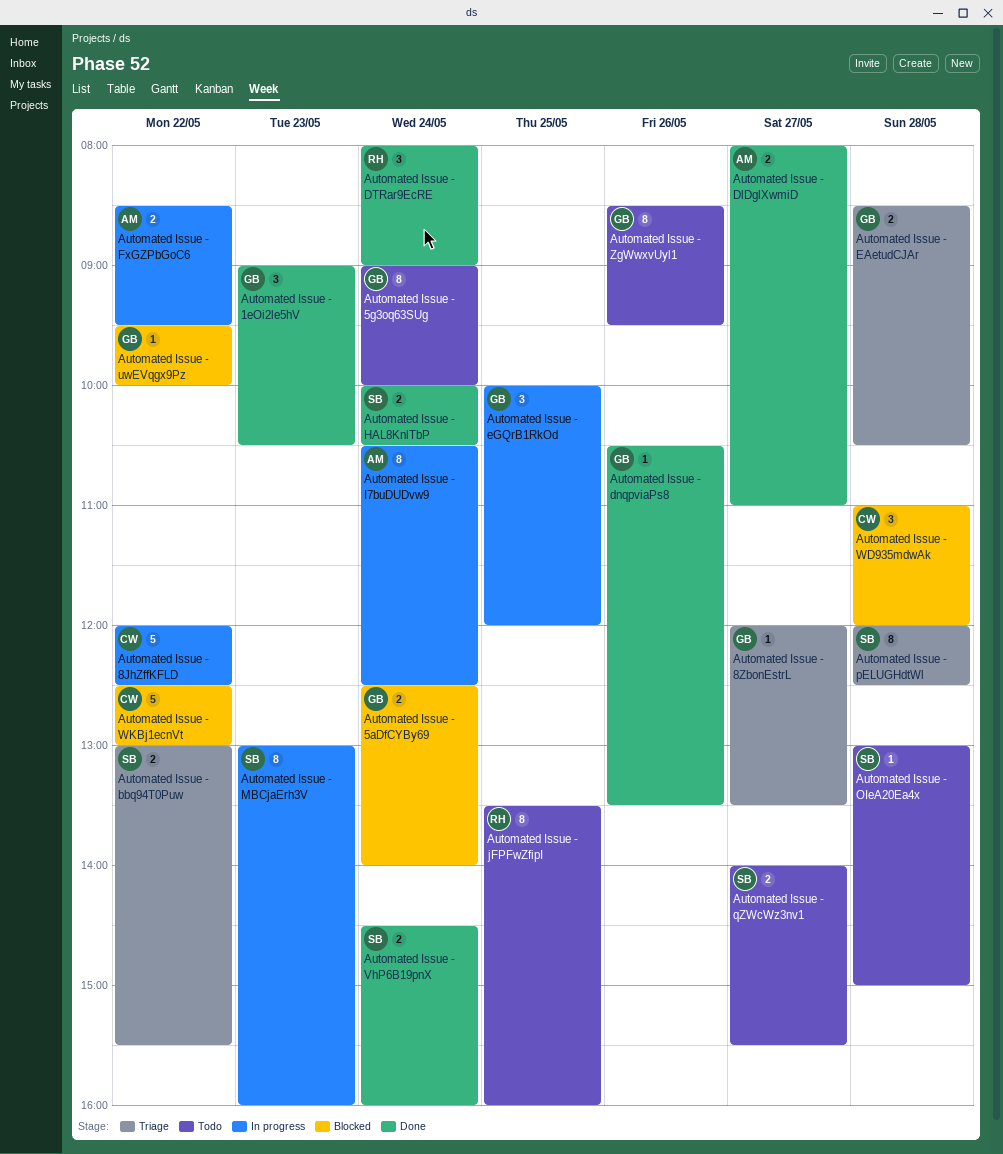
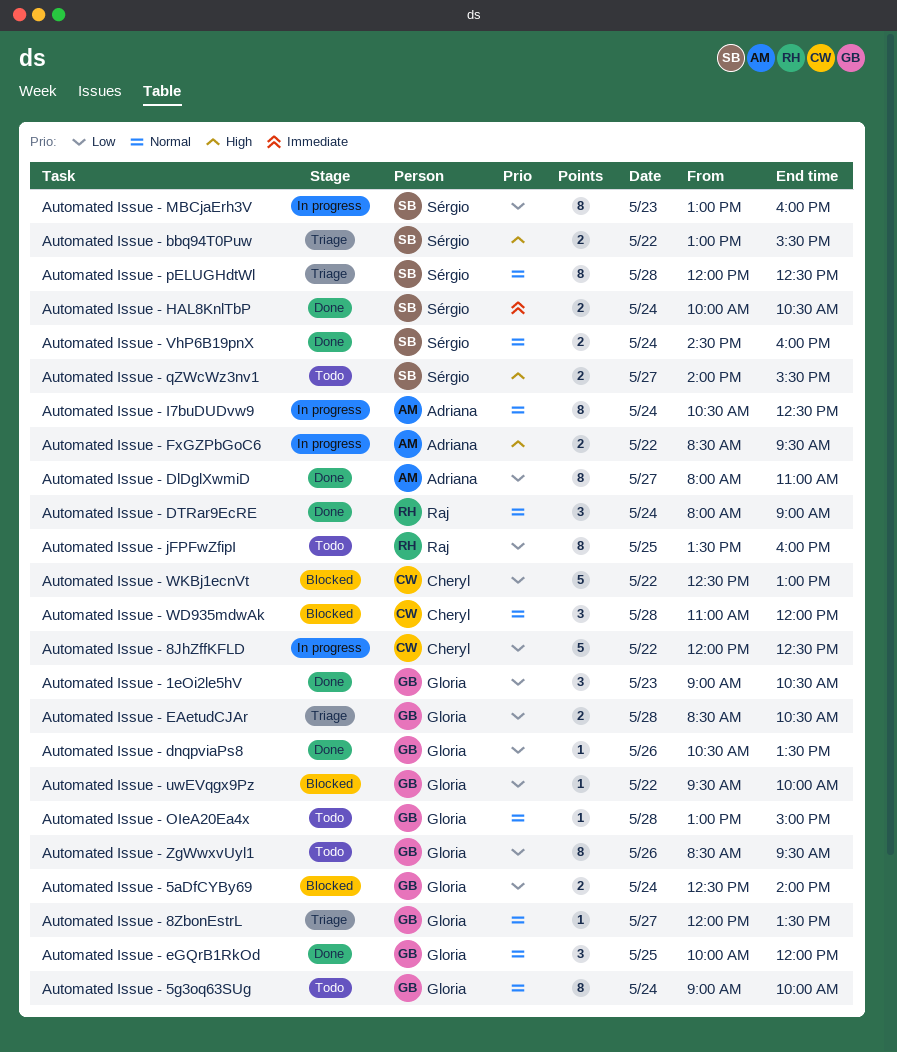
Automated Issue - DlDglXwmiD, estimate: 2 -> 8
Automated Issue - eGQrB1RkOd, status: In progress -> Done
Automated Issue - OIeA20Ea4x, owner: Sérgio -> Gloria

